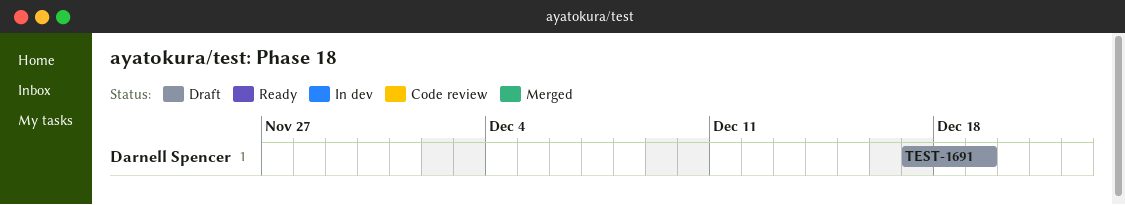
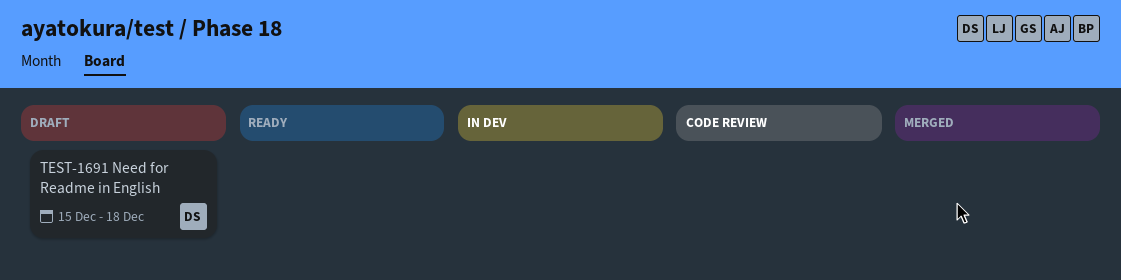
TEST-1691, start: Dec 17 -> Dec 15
TEST-1691, due: Dec 19 -> Dec 18

